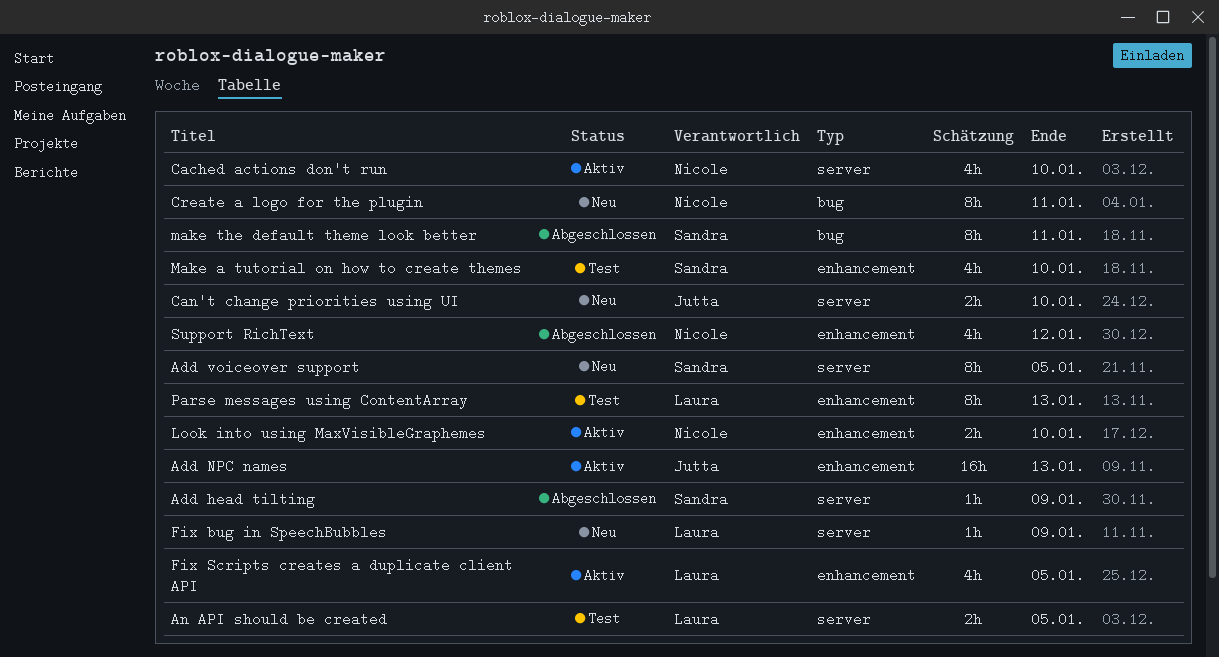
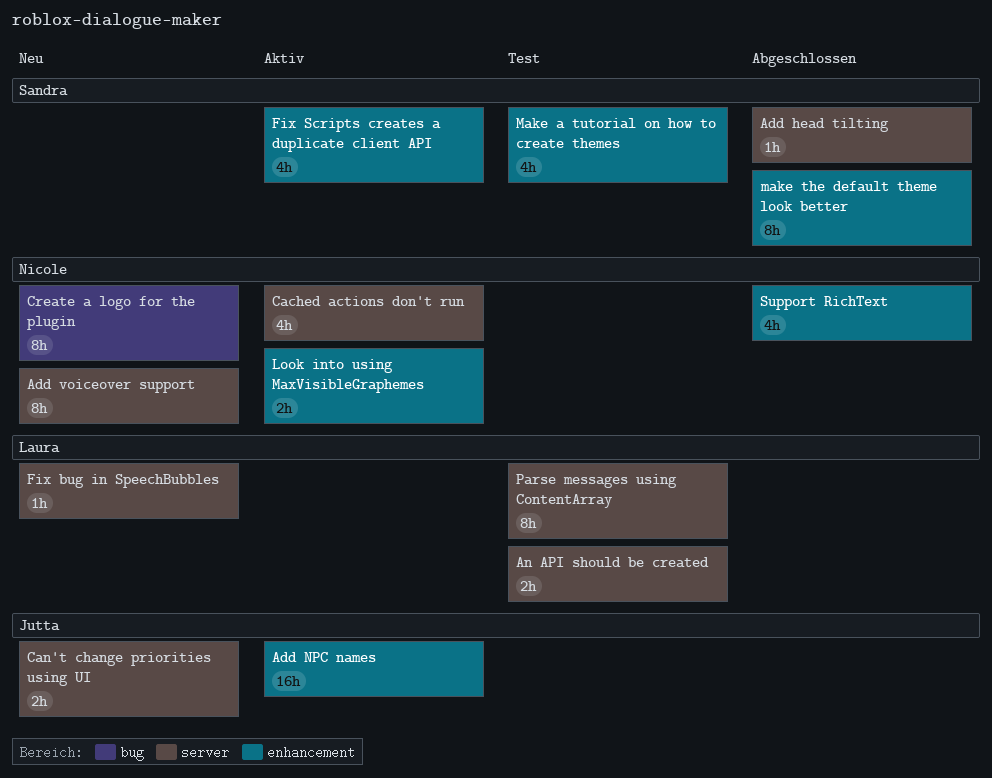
Add voiceover support, owner: Sandra -> Nicole
Fix Scripts creates a duplicate client API, owner: Laura -> Sandra
make the default theme look better, label: bug -> enhancement
Parse messages using ContentArray, label: enhancement -> server

